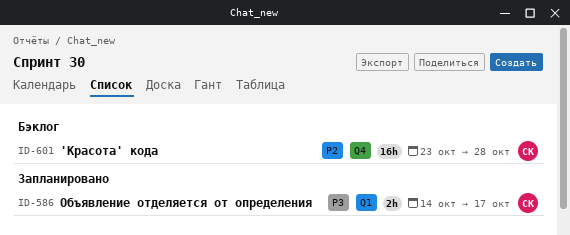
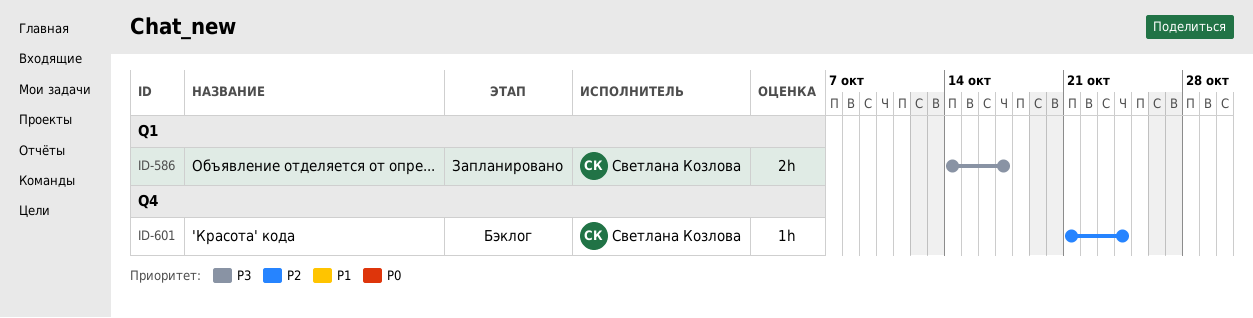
ID-601, estimate: 16h -> 1h
ID-601, start: Oct 23 -> Oct 21
ID-601, due: Oct 28 -> Oct 24

